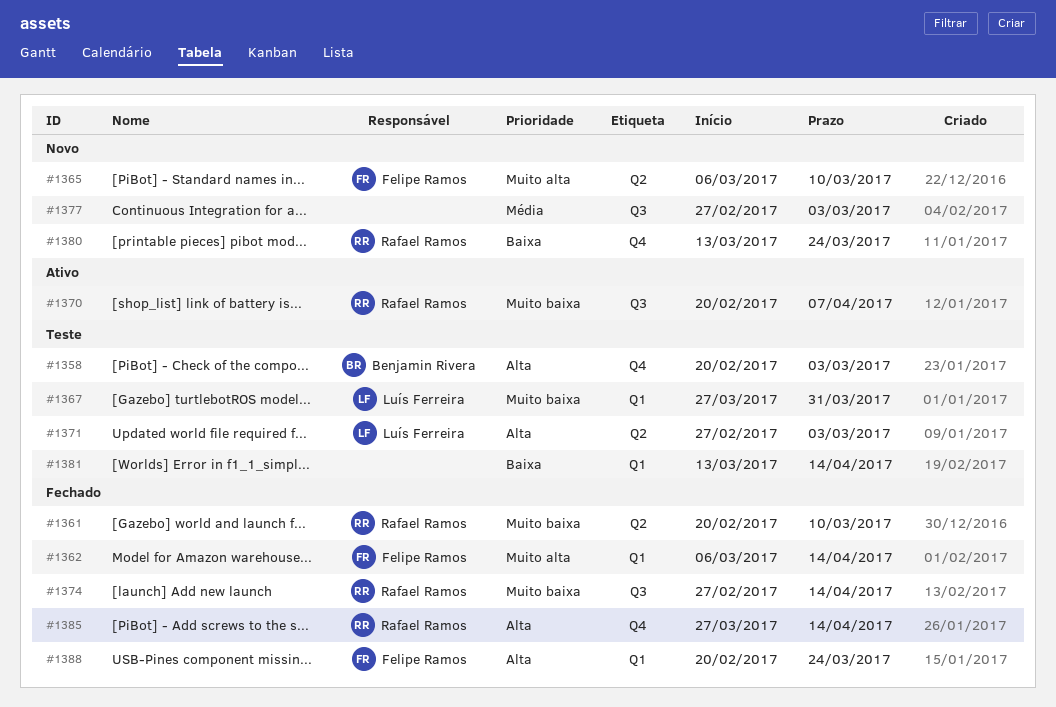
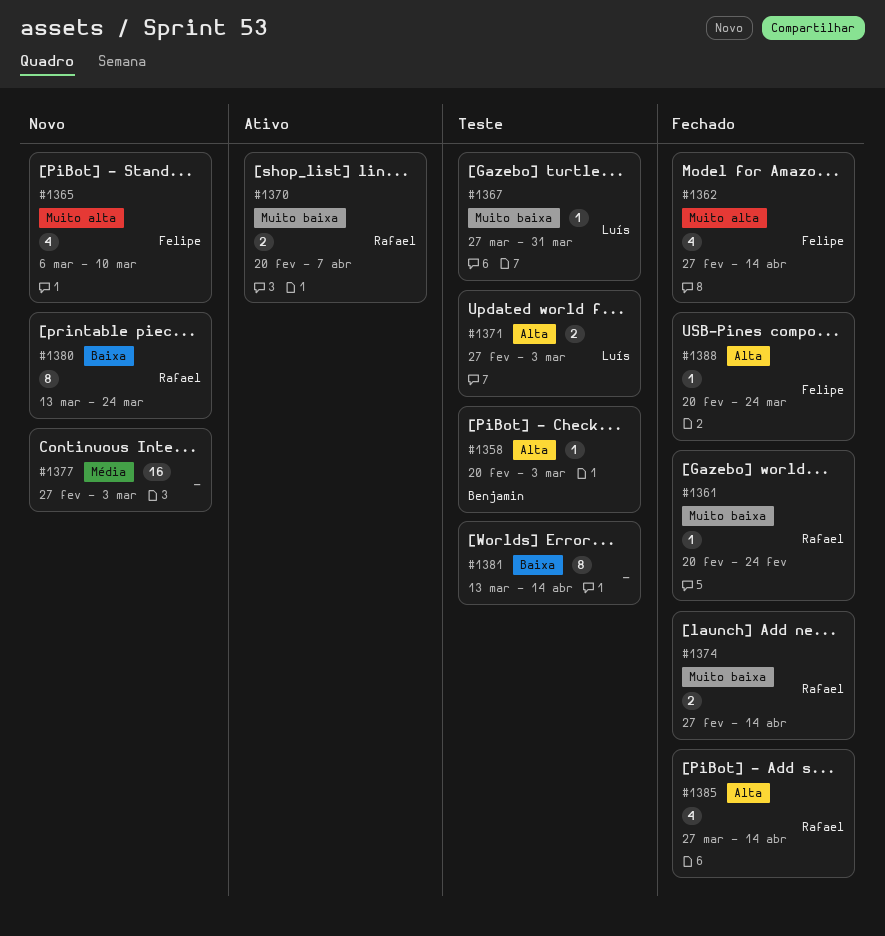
#1361, due: Mar 10 -> Feb 24
#1362, start: Mar 6 -> Feb 27

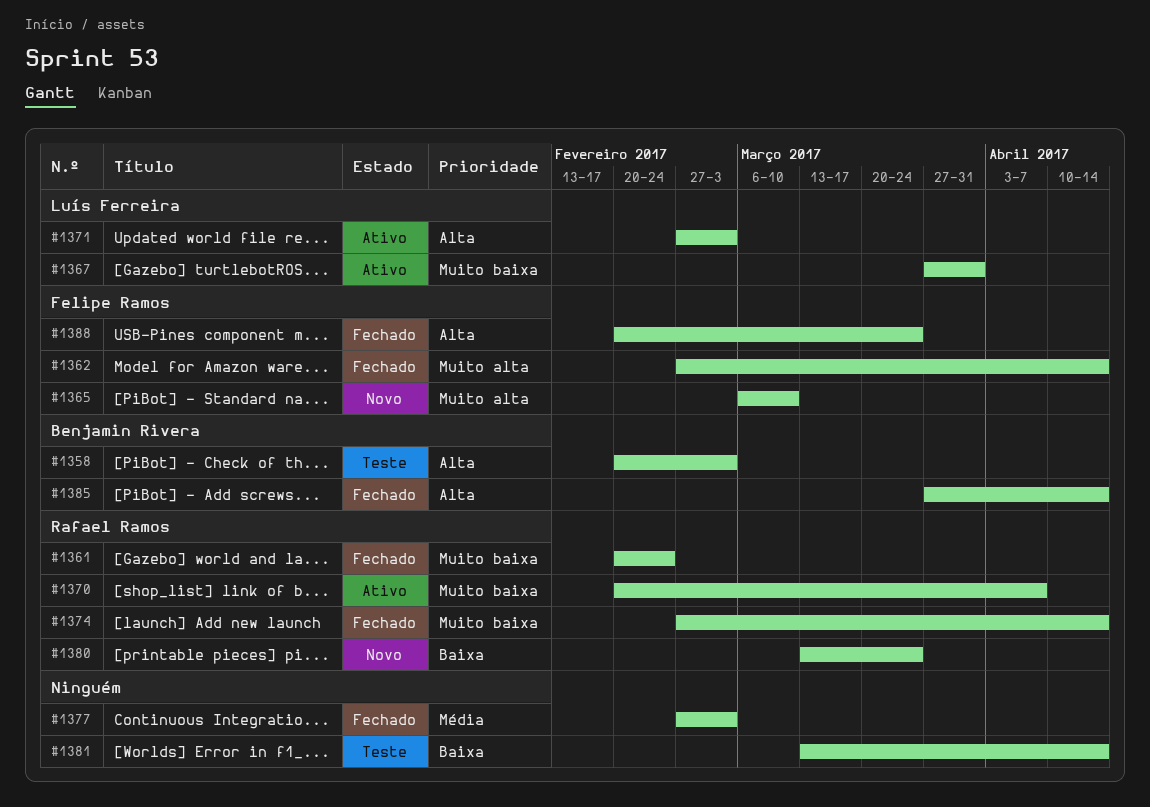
#1367, status: Teste -> Ativo
#1371, status: Teste -> Ativo
#1377, status: Novo -> Fechado
#1385, owner: Rafael Ramos -> Benjamin Rivera

